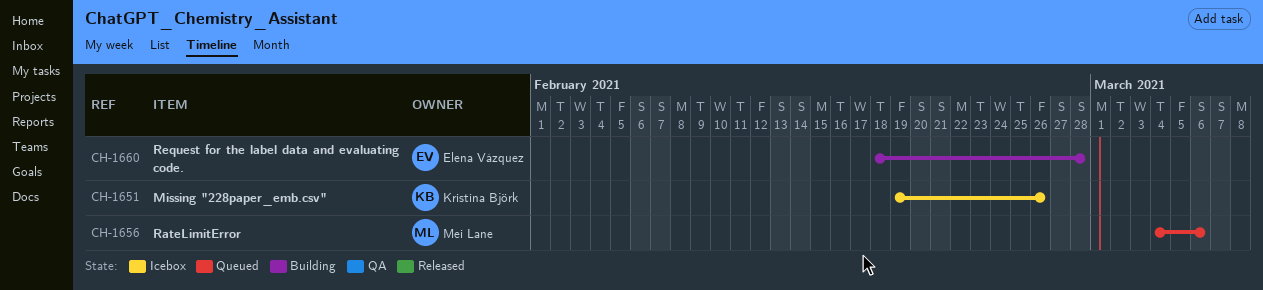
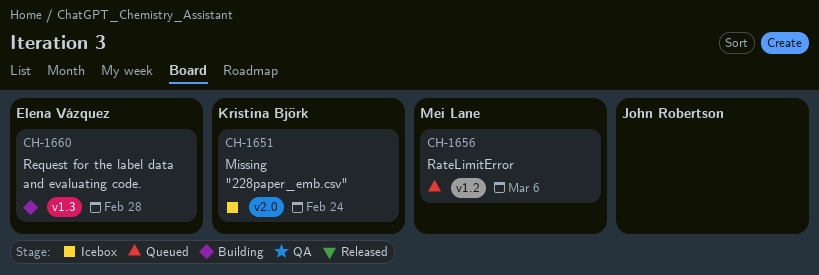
CH-1651, due: Feb 26 -> Feb 24

